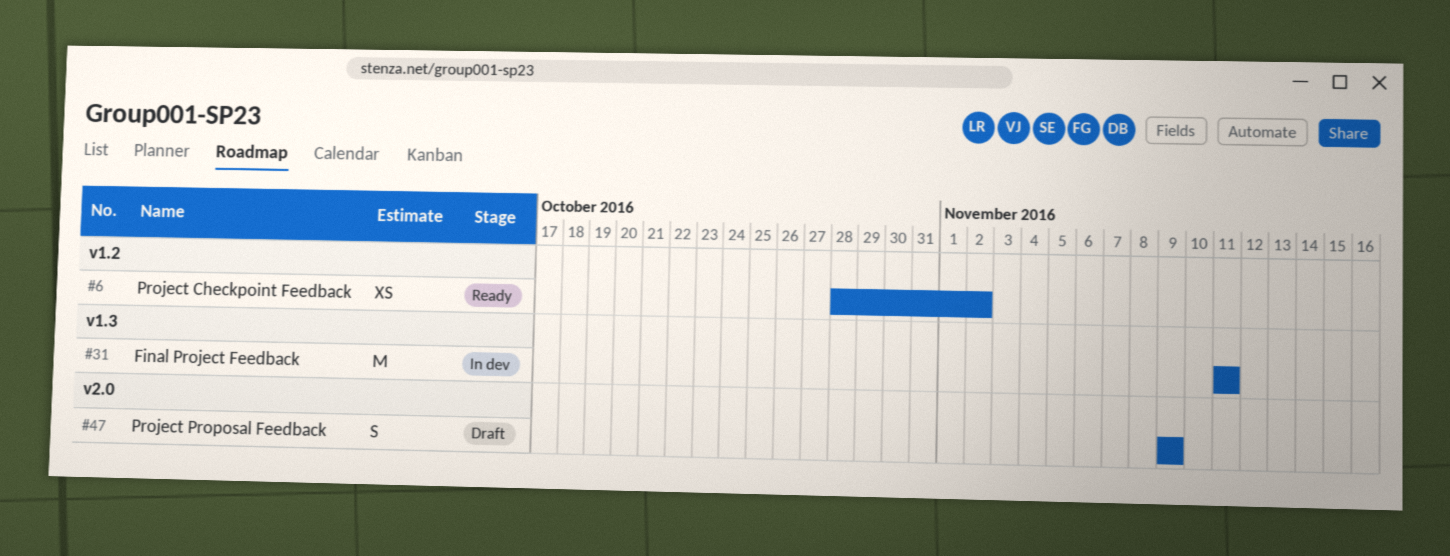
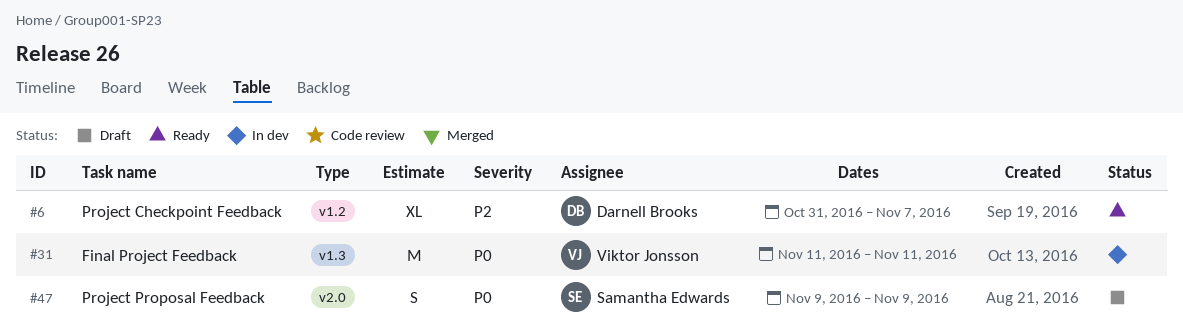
#6, estimate: XS -> XL
#6, start: Oct 28 -> Oct 31
#6, due: Nov 2 -> Nov 7

